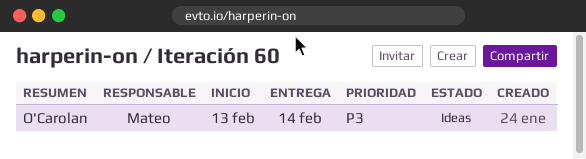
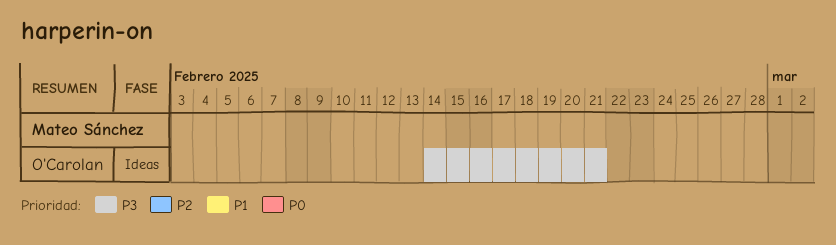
O'Carolan, start: Feb 13 -> Feb 14
O'Carolan, due: Feb 14 -> Feb 21

